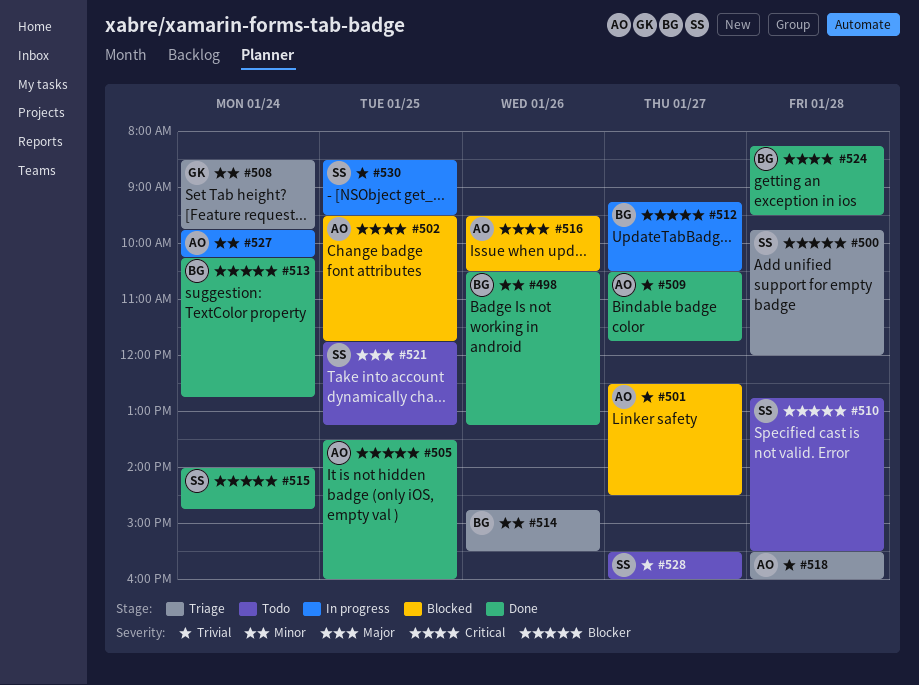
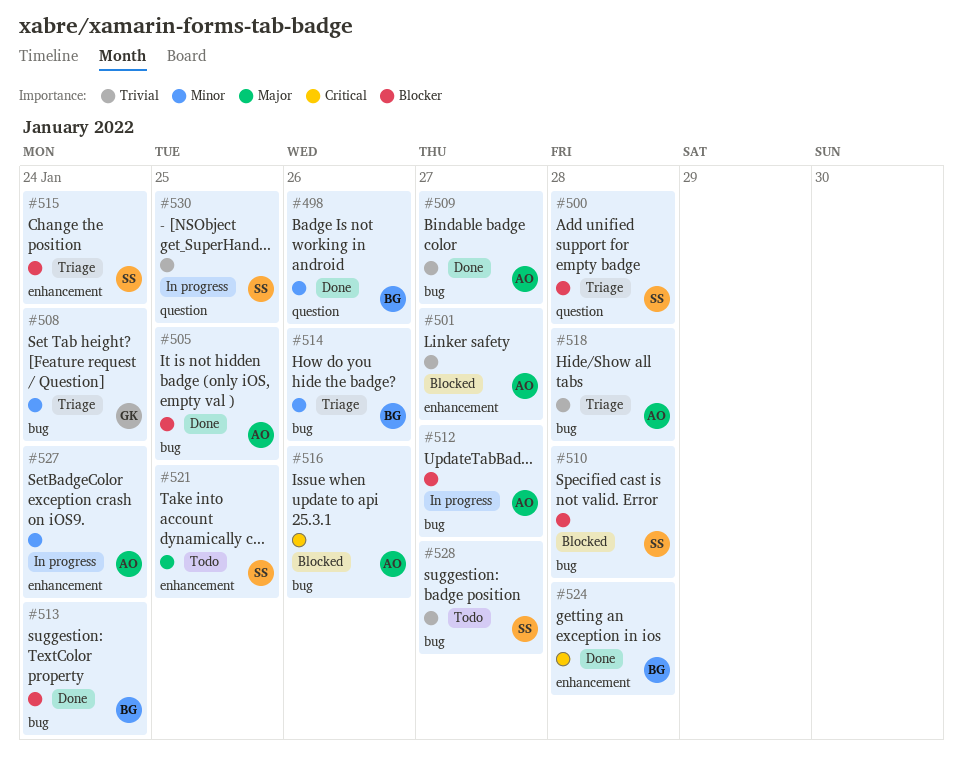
#502: present -> none
#510, status: Todo -> Blocked
#512, owner: BG -> AO
#515, status: Done -> Triage

